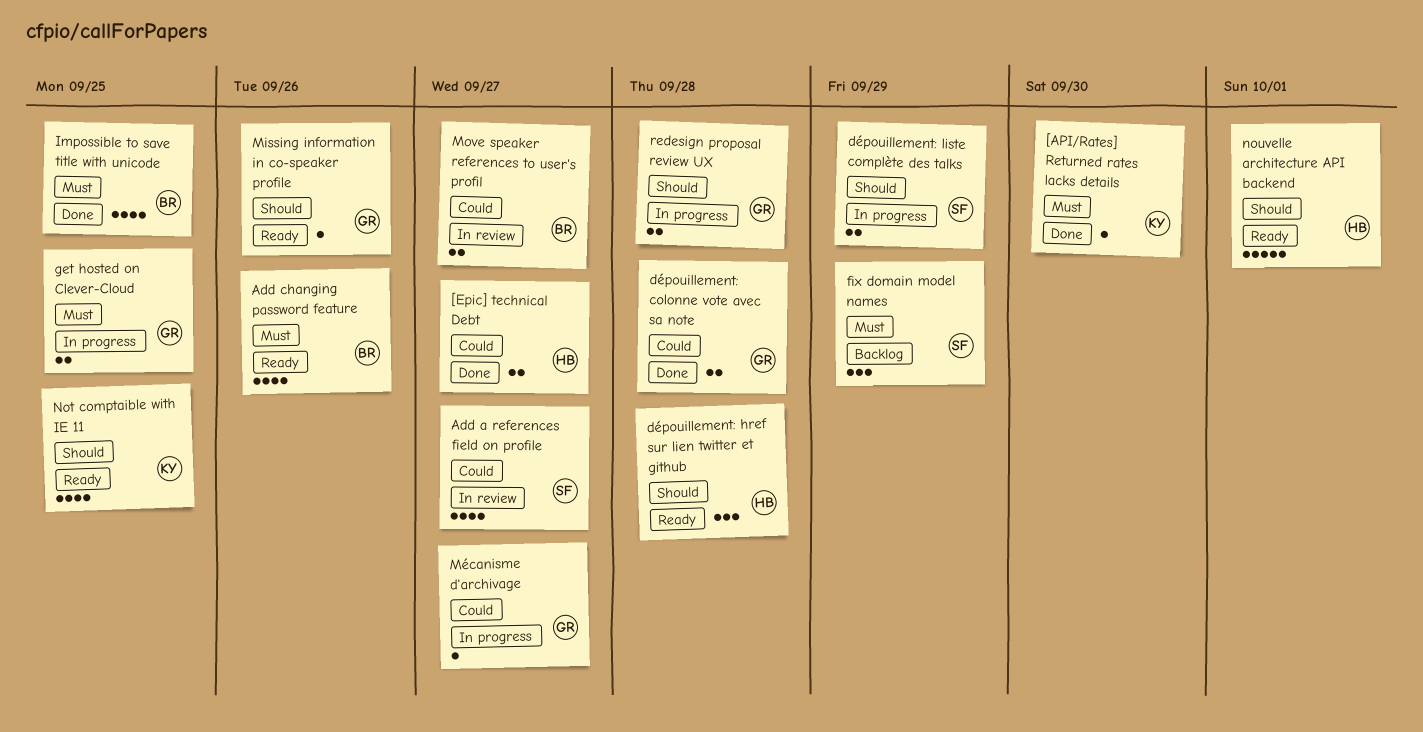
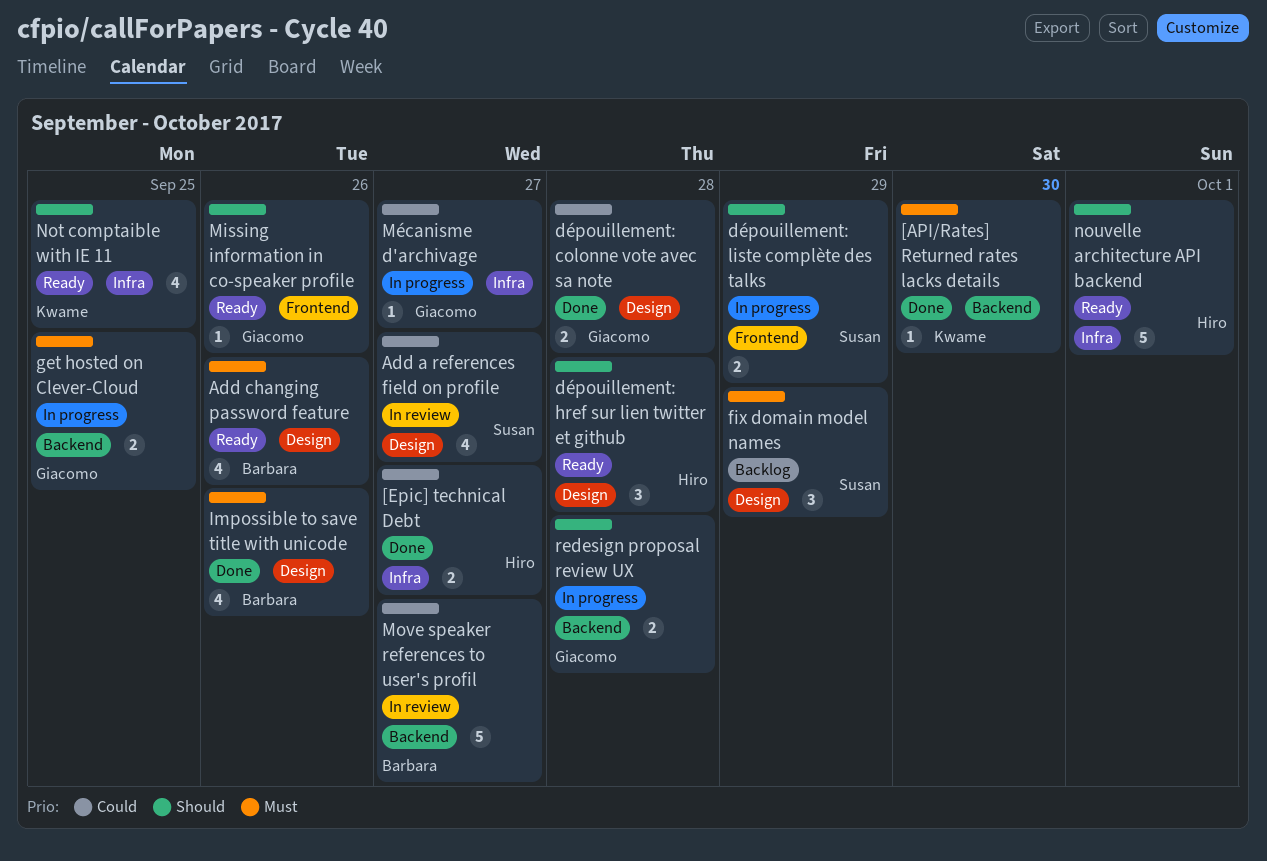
Impossible to save title with unicode, due: Sep 25 -> Sep 26
Move speaker references to user's profil, estimate: 2 -> 5

